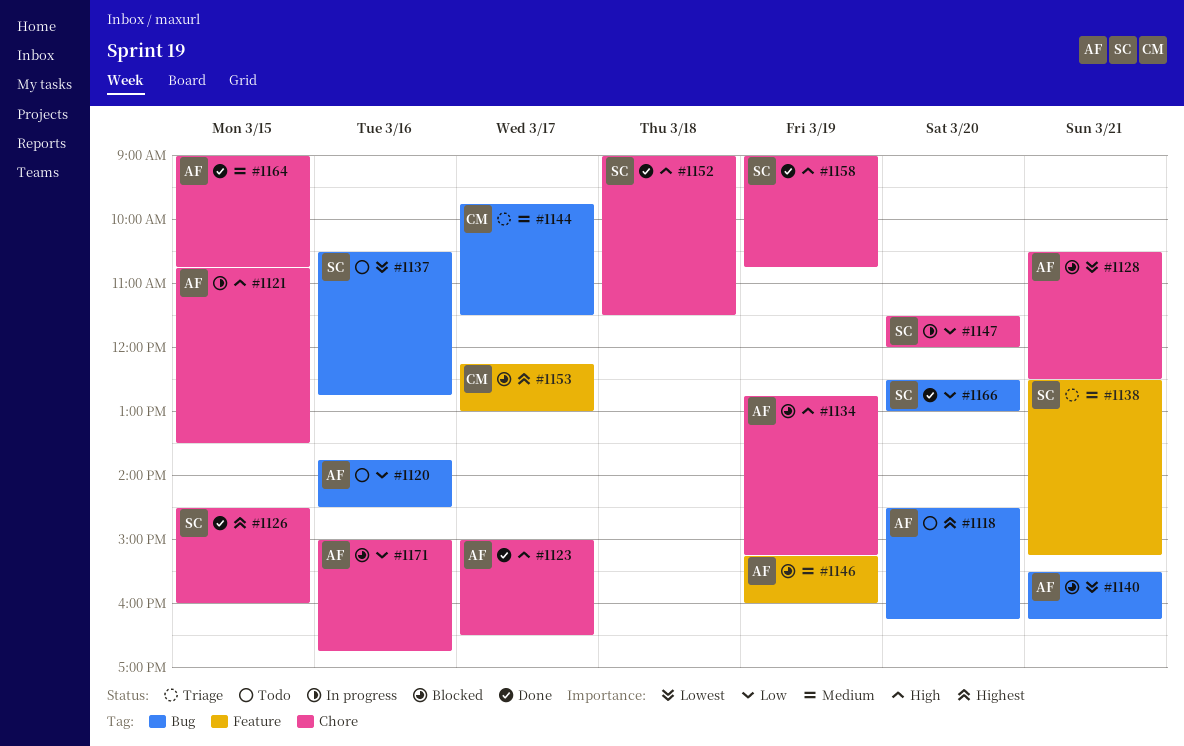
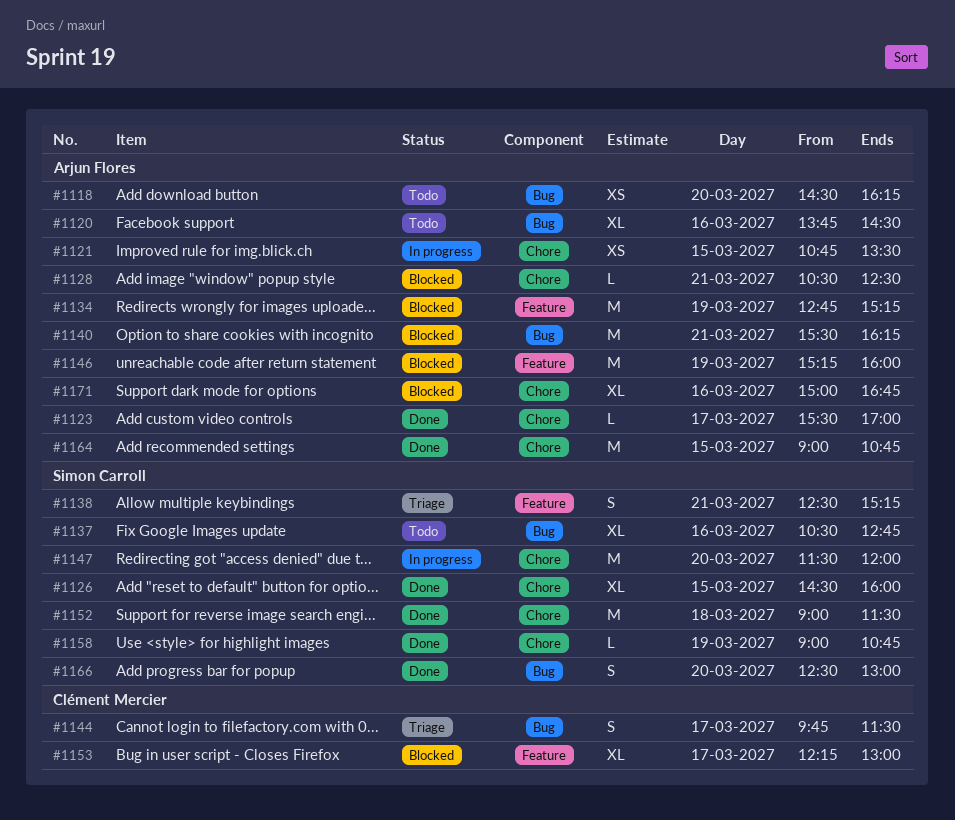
#1123, begins: 15:00 -> 15:30
#1123, ends: 16:30 -> 17:00
#1134, label: Chore -> Feature

